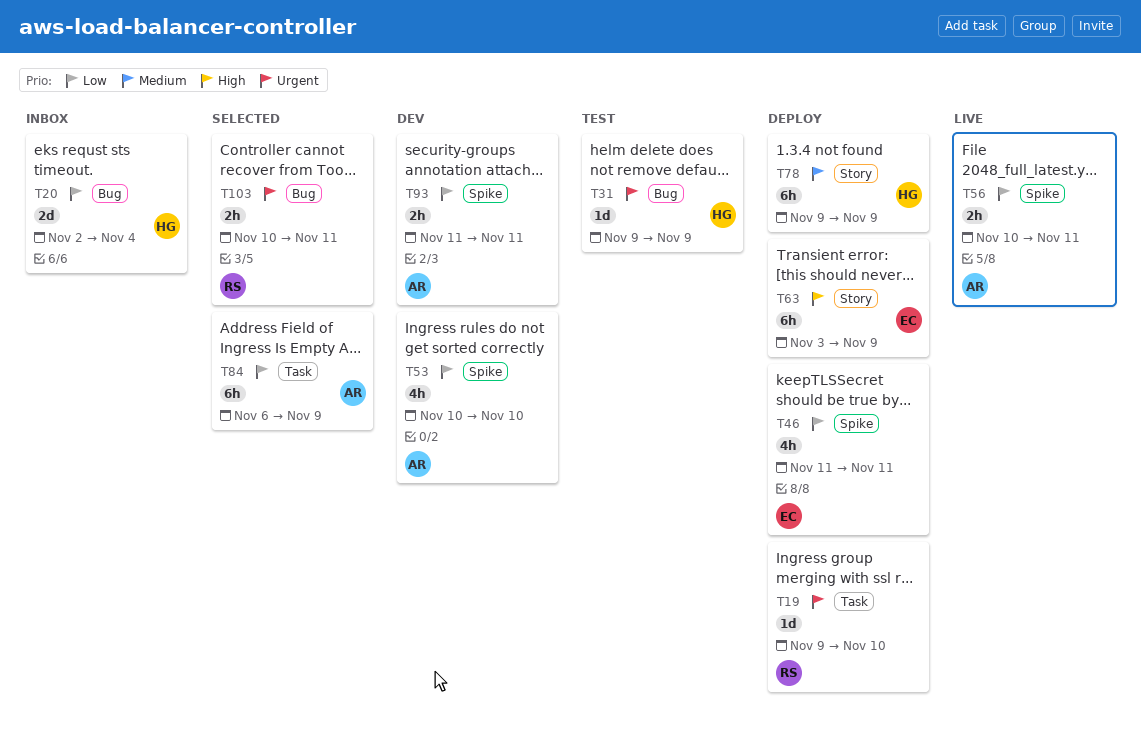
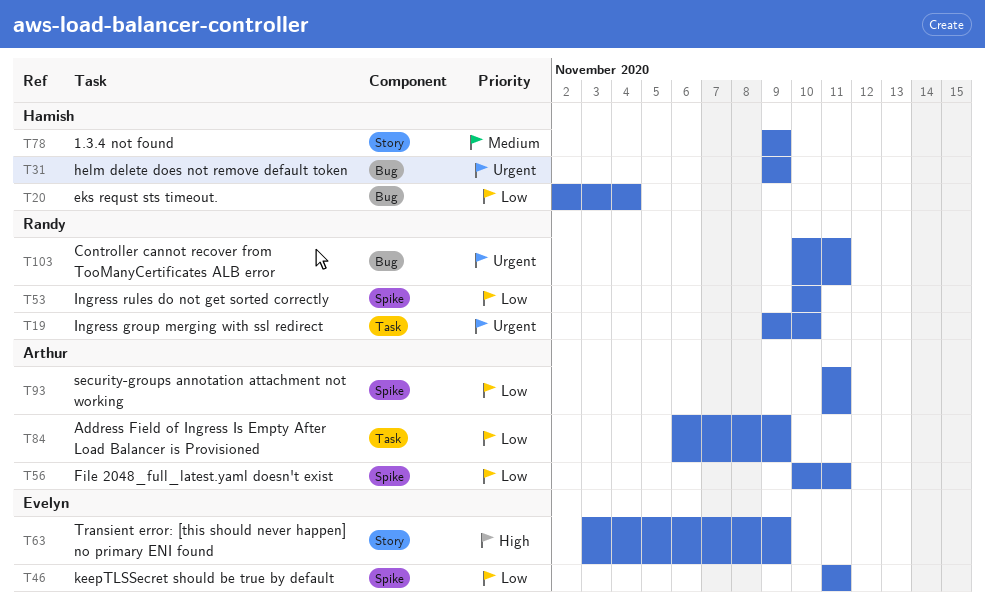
T53, owner: Arthur -> Randy

